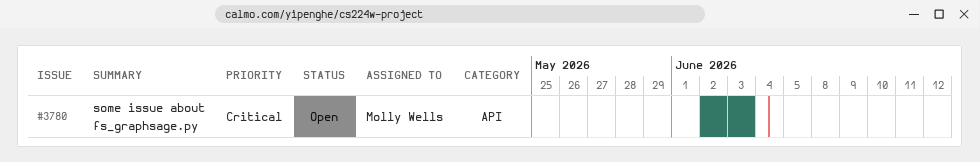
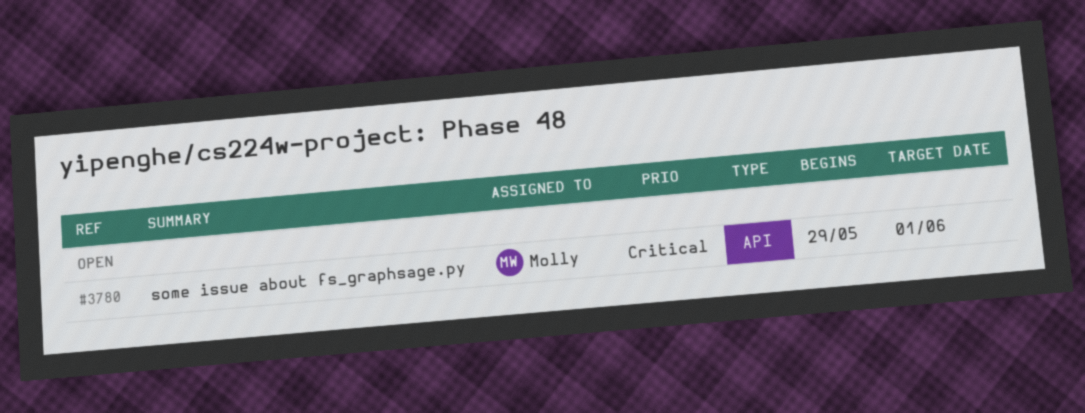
#3780, start: Jun 2 -> May 29
#3780, due: Jun 3 -> Jun 1

